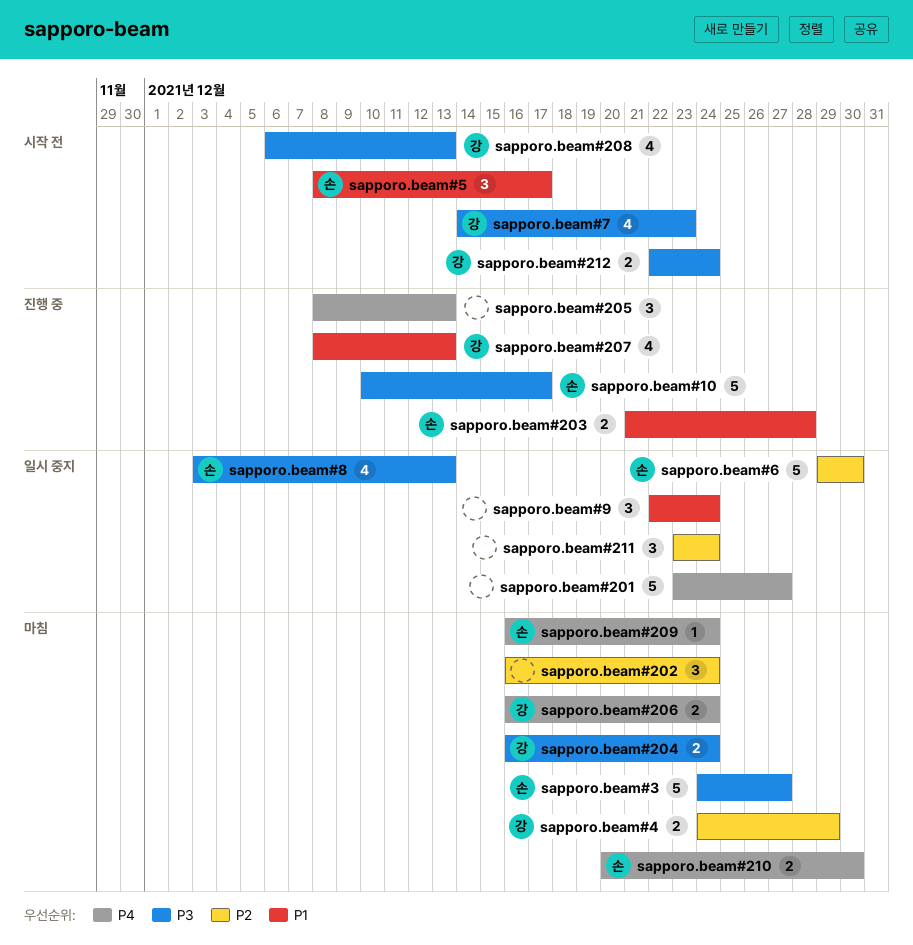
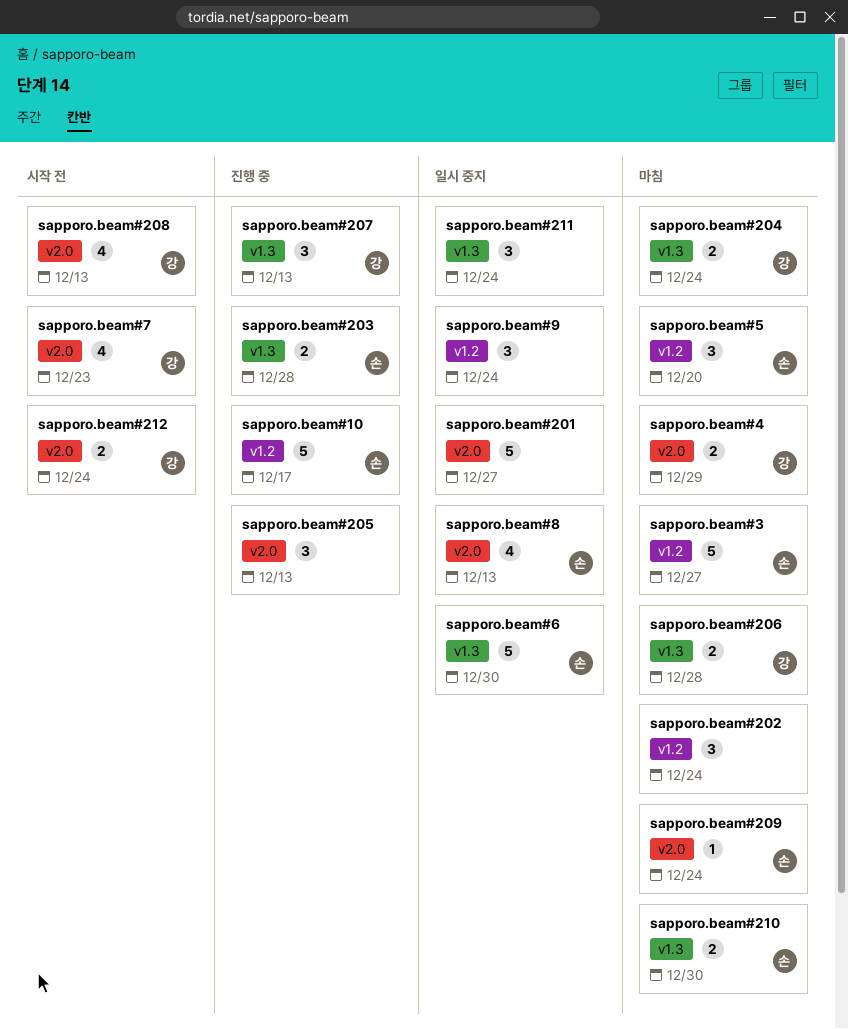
sapporo.beam#206, due: Dec 24 -> Dec 28
sapporo.beam#207, estimate: 4 -> 3
sapporo.beam#5, status: 시작 전 -> 마침
sapporo.beam#5, due: Dec 17 -> Dec 20

